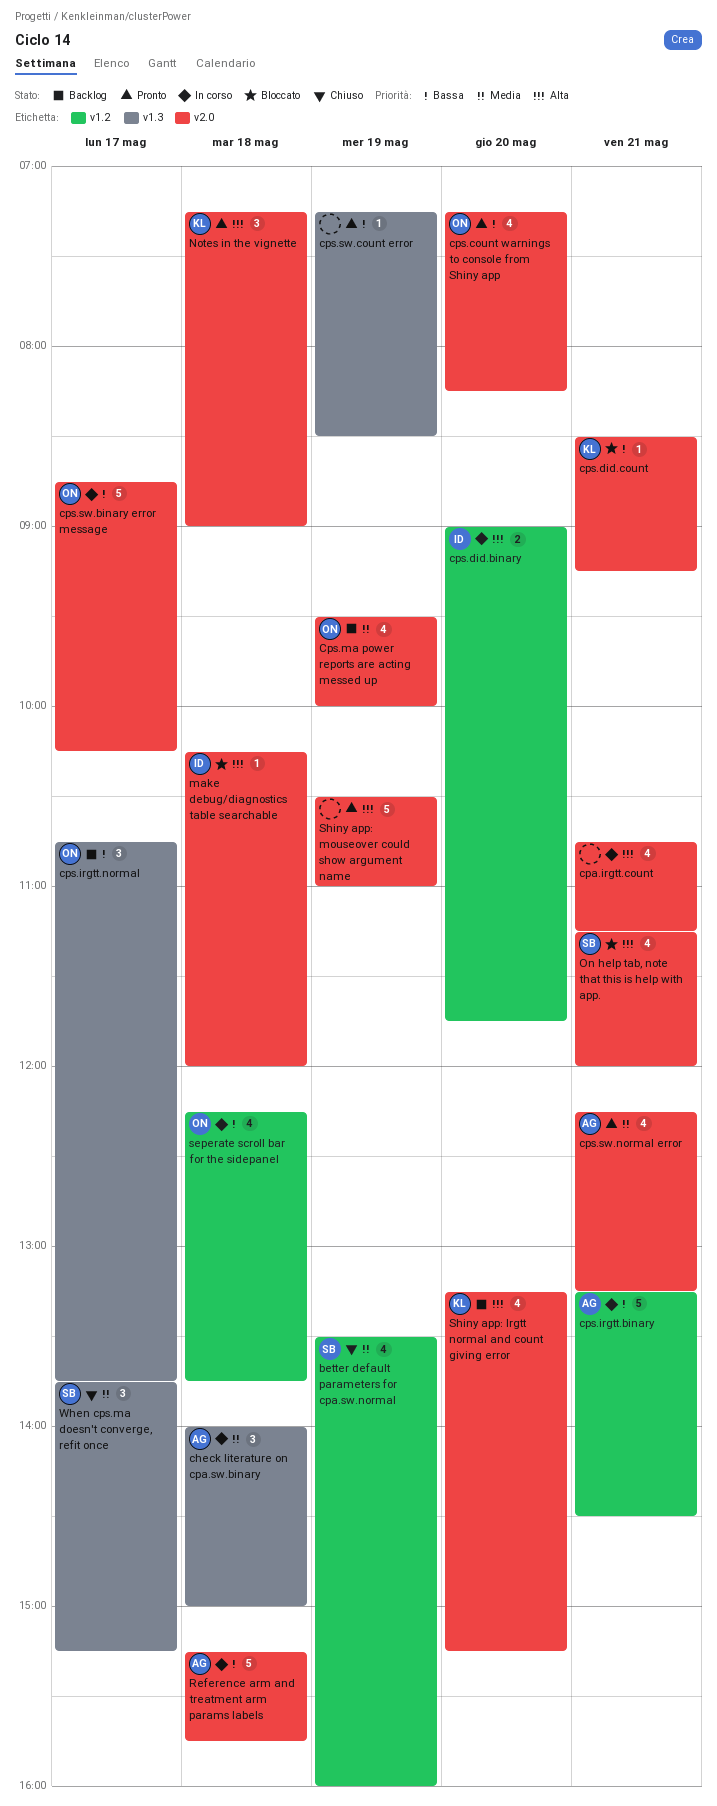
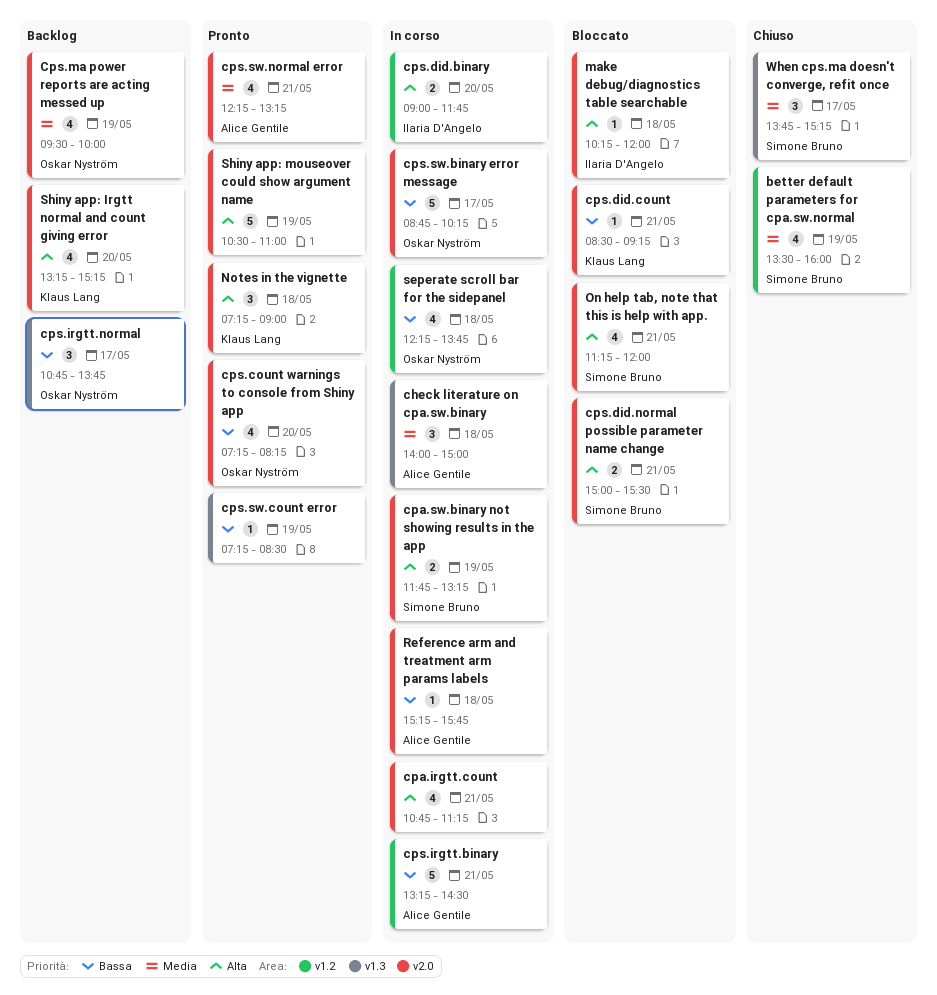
cpa.sw.binary not showing results in the app: none -> present
cps.did.normal possible parameter name change: none -> present
Reference arm and treatment arm params labels, estimate: 5 -> 1

